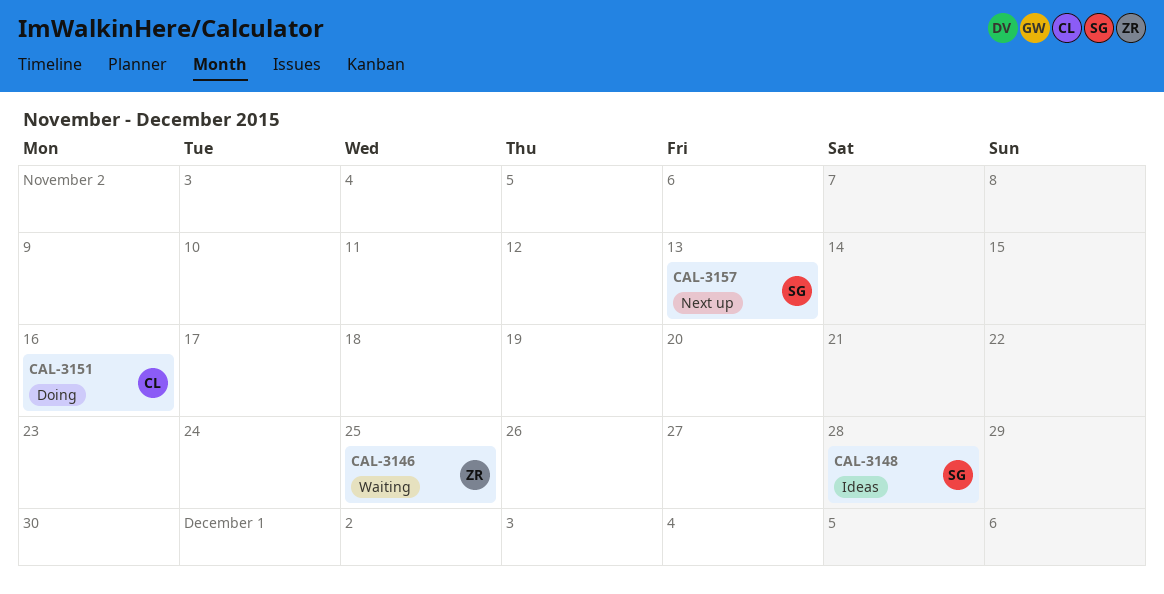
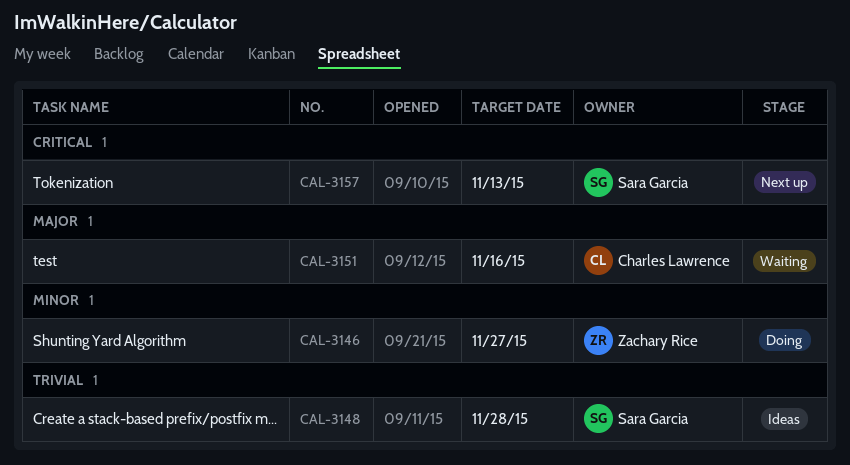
CAL-3146, status: Waiting -> Doing
CAL-3146, due: Nov 25 -> Nov 27
CAL-3151, status: Doing -> Waiting

